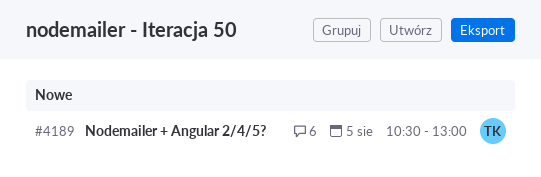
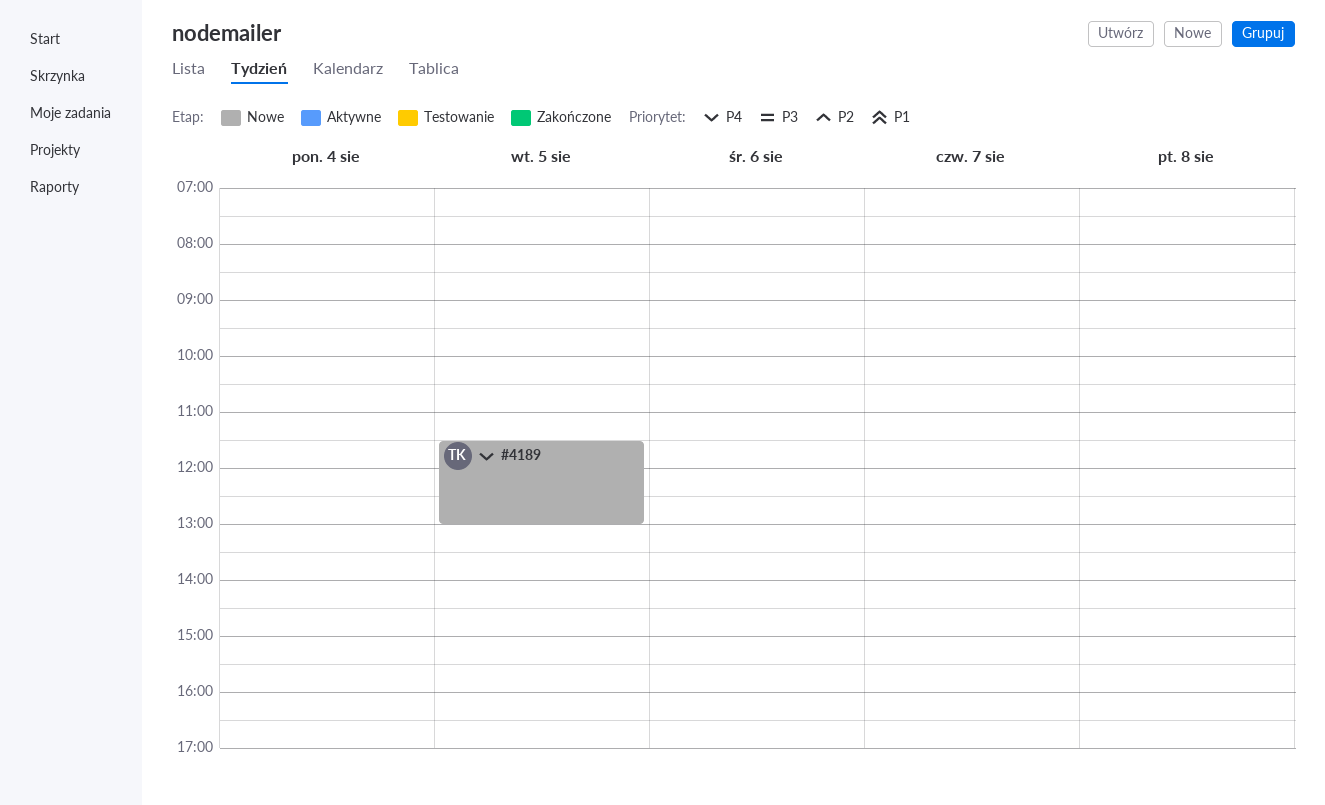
#4189, begins: 10:30 -> 11:30

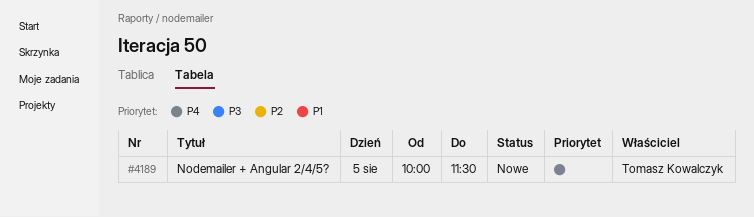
#4189, begins: 11:30 -> 10:00
#4189, ends: 13:00 -> 11:30

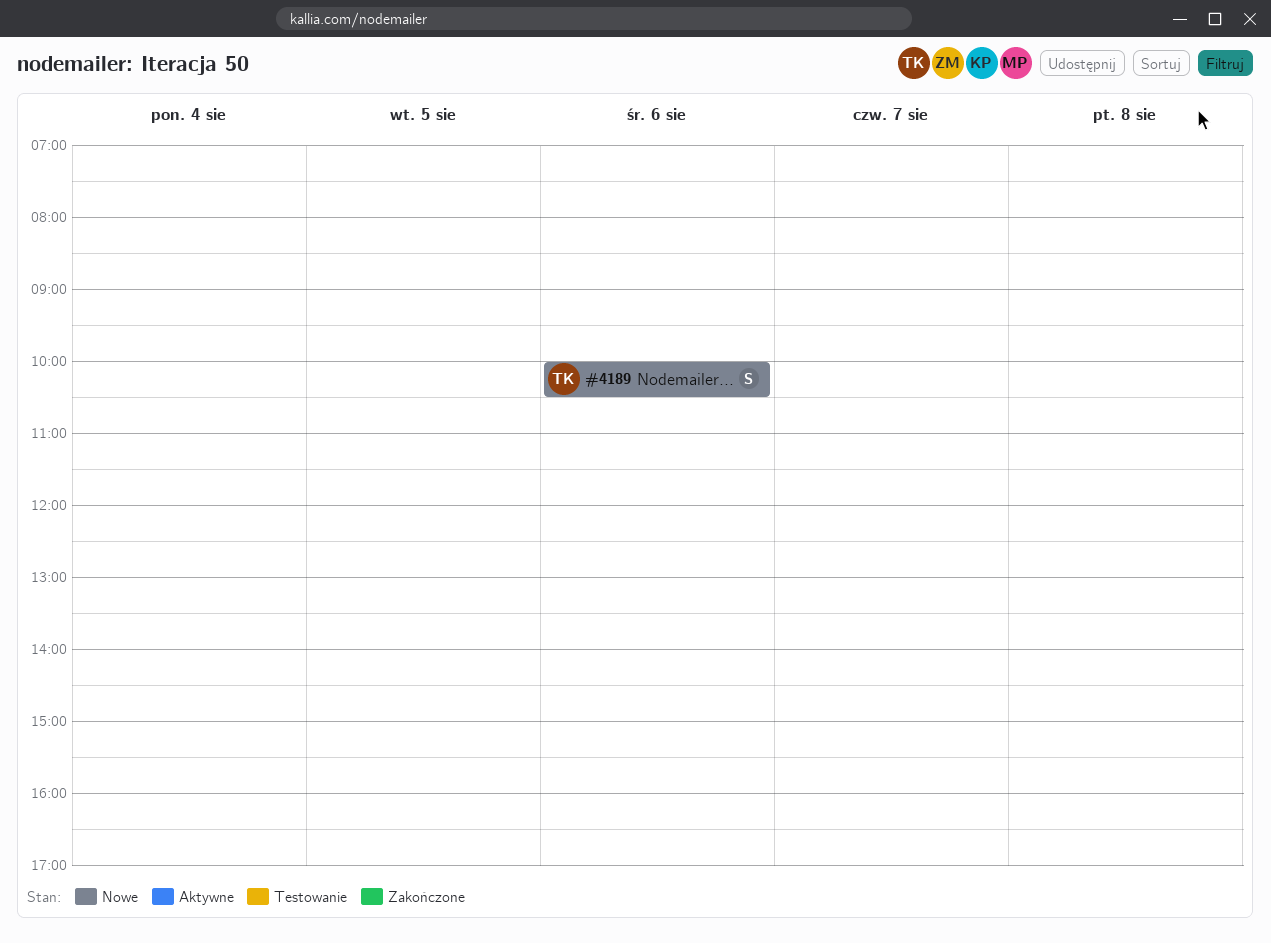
#4189, day: Aug 5 -> Aug 6
#4189, ends: 11:30 -> 10:30

